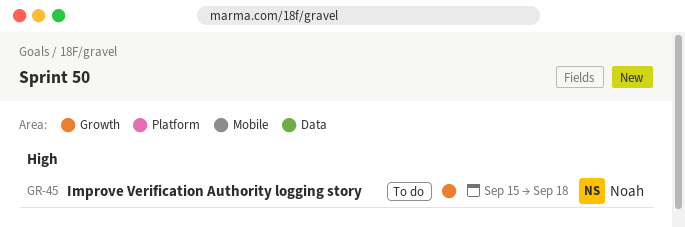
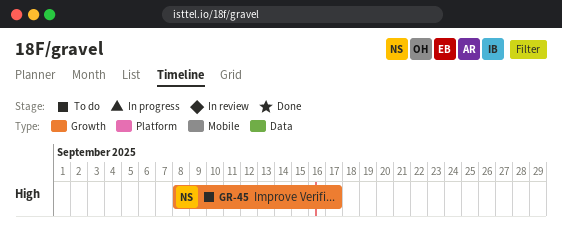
GR-45, start: Sep 15 -> Sep 8
GR-45, due: Sep 18 -> Sep 17

